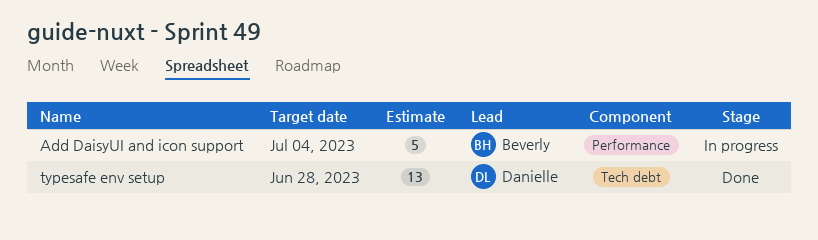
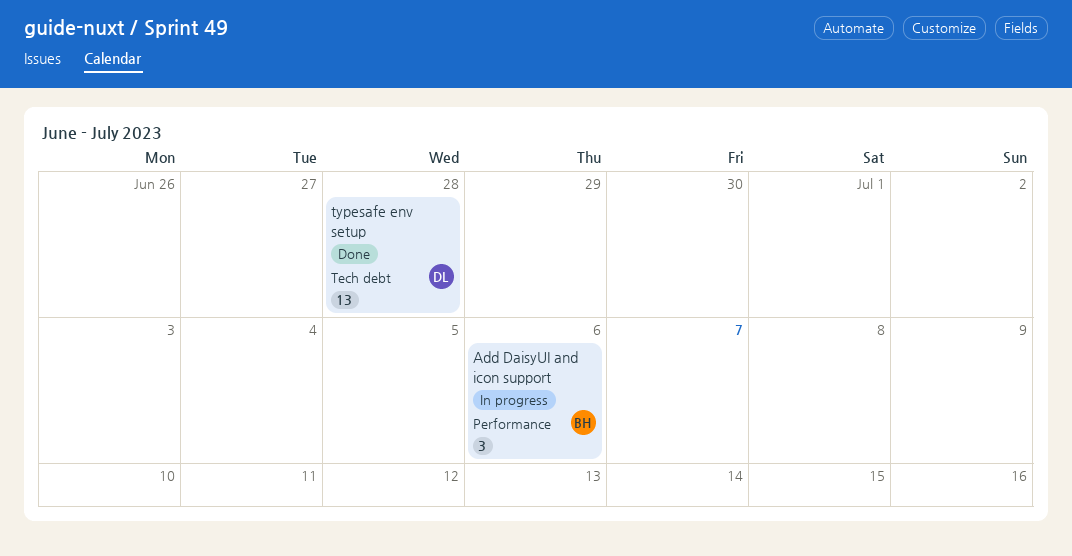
Add DaisyUI and icon support, estimate: 5 -> 3
Add DaisyUI and icon support, due: Jul 4 -> Jul 6

